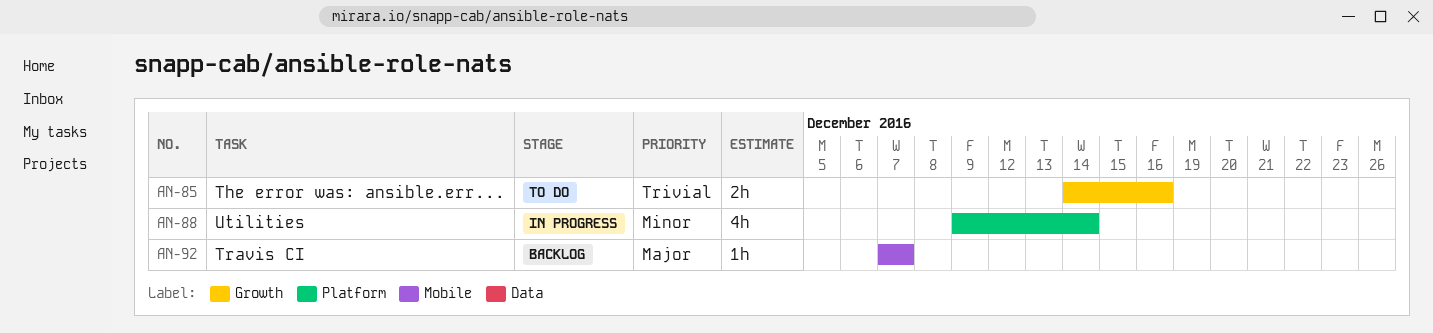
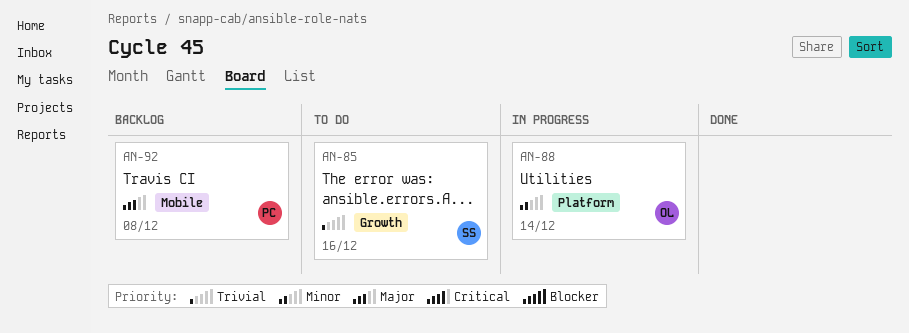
AN-92, due: Dec 7 -> Dec 8

